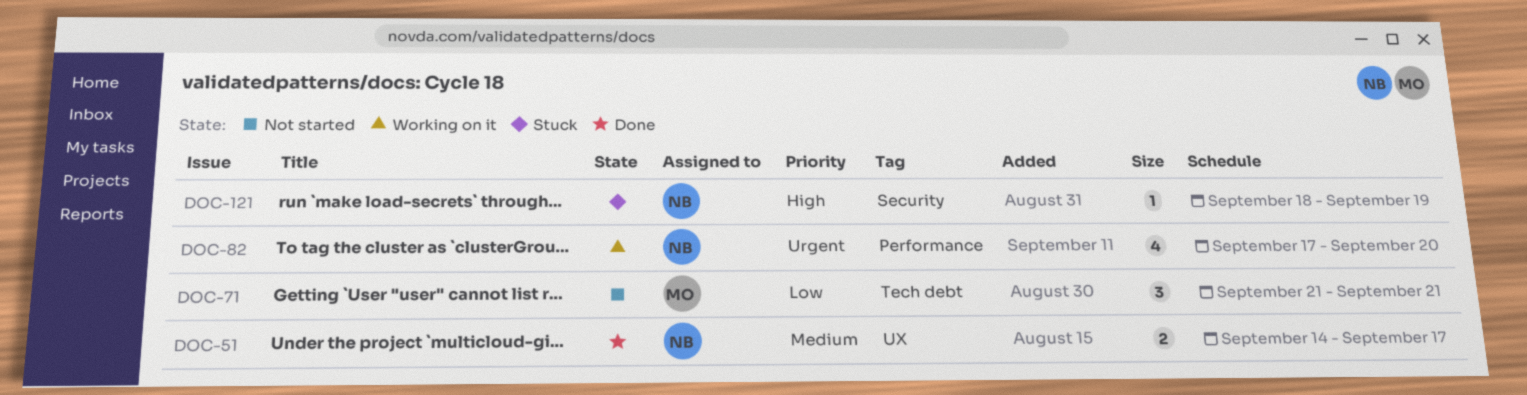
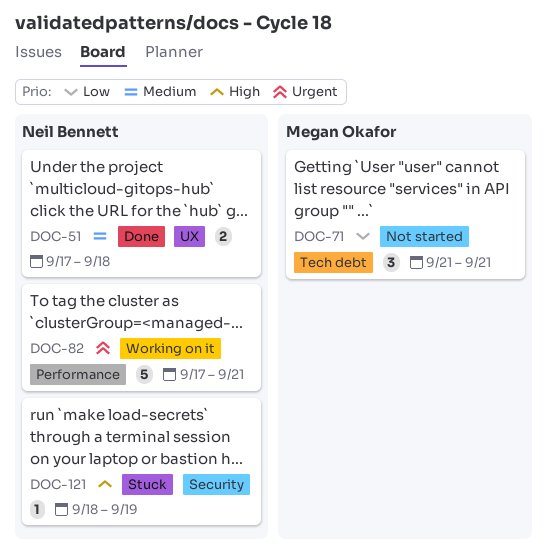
DOC-51, start: Sep 14 -> Sep 17
DOC-51, due: Sep 17 -> Sep 18
DOC-82, estimate: 4 -> 5
DOC-82, due: Sep 20 -> Sep 21

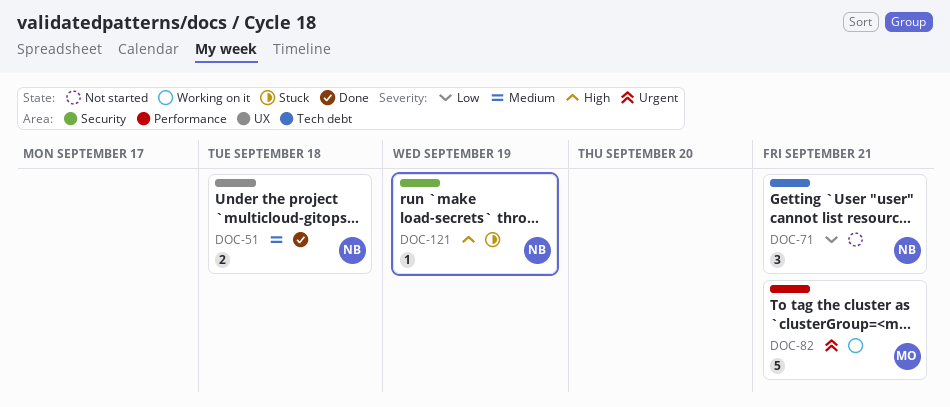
DOC-71, owner: Megan Okafor -> Neil Bennett
DOC-82, owner: Neil Bennett -> Megan Okafor

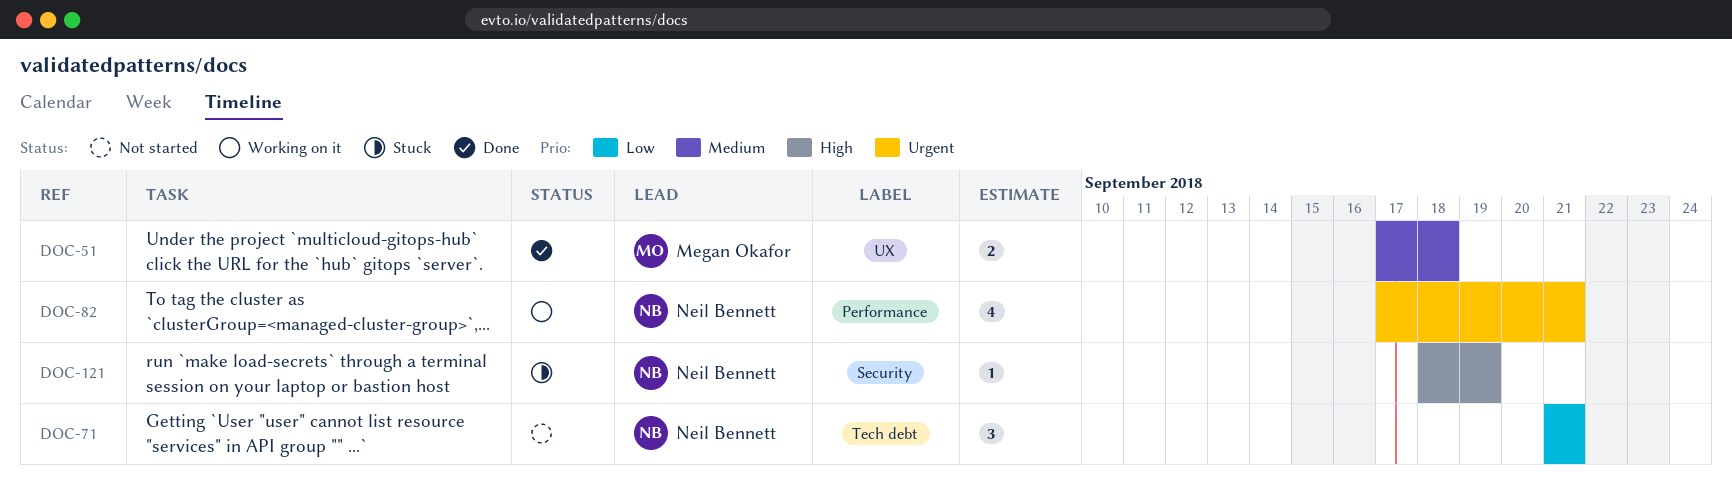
DOC-51, owner: Neil Bennett -> Megan Okafor
DOC-82, owner: Megan Okafor -> Neil Bennett
DOC-82, estimate: 5 -> 4

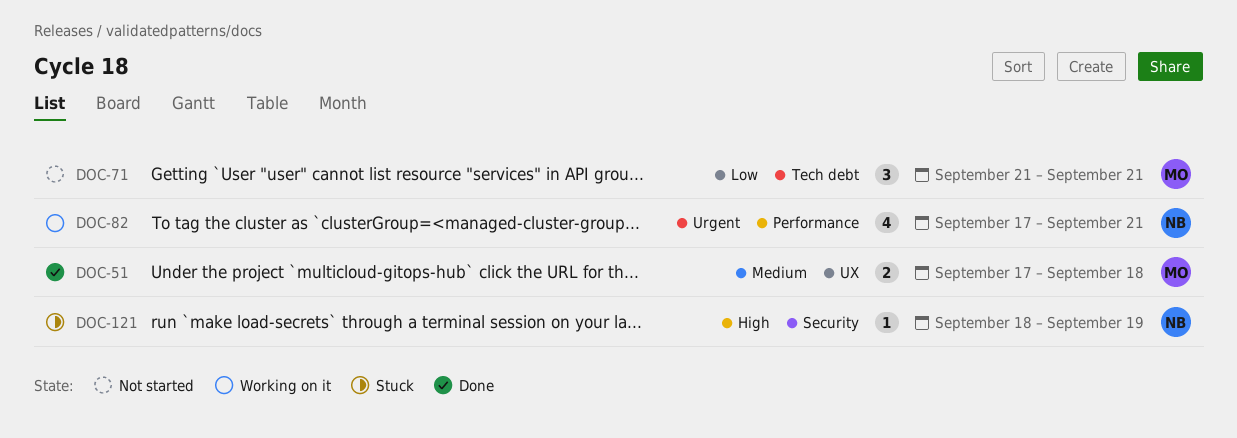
DOC-71, owner: Neil Bennett -> Megan Okafor

